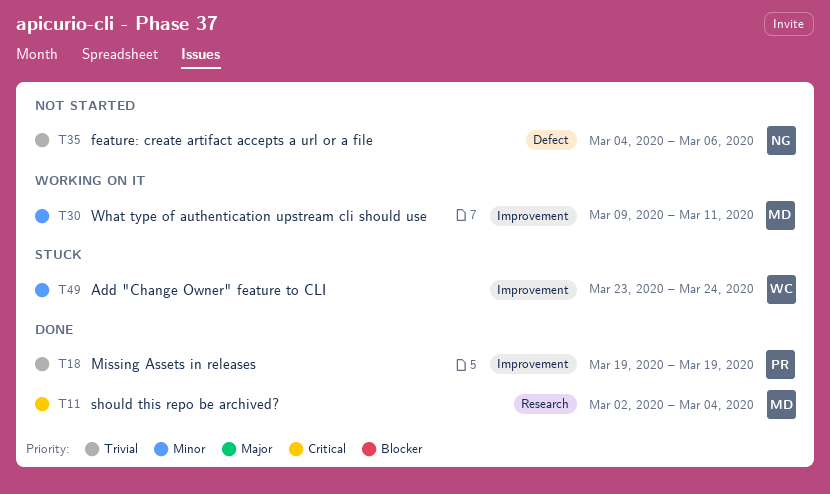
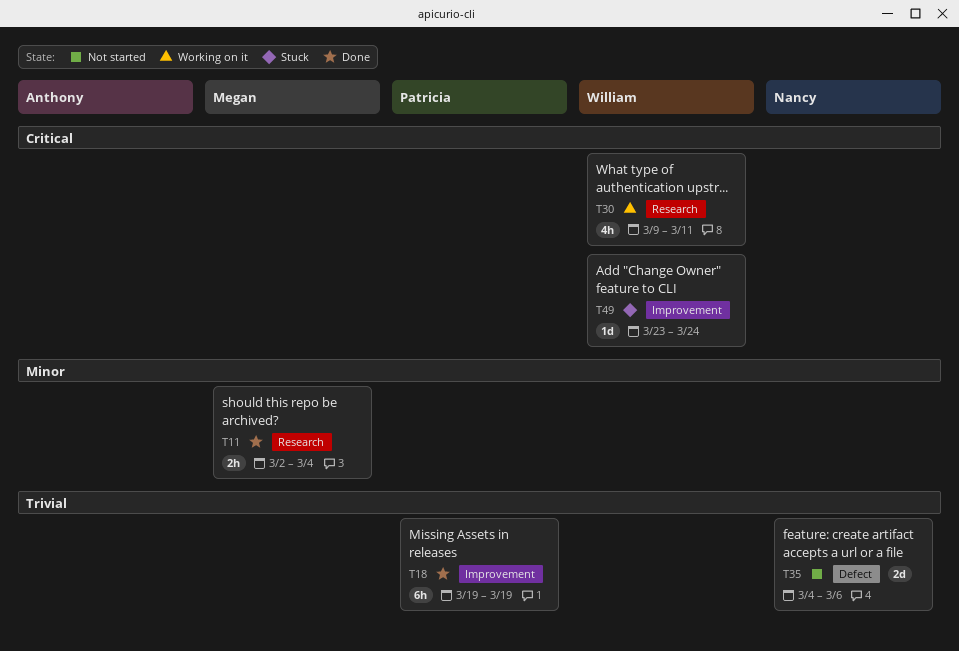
T11, priority: Critical -> Minor
T30, owner: Megan -> William
T30, priority: Minor -> Critical
T30, label: Improvement -> Research
T49, priority: Minor -> Critical

